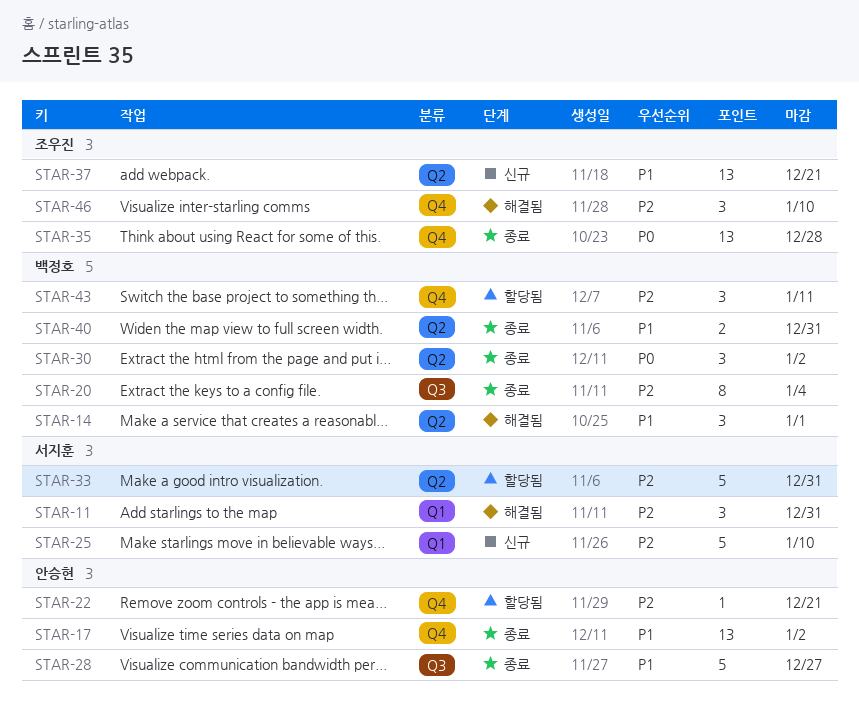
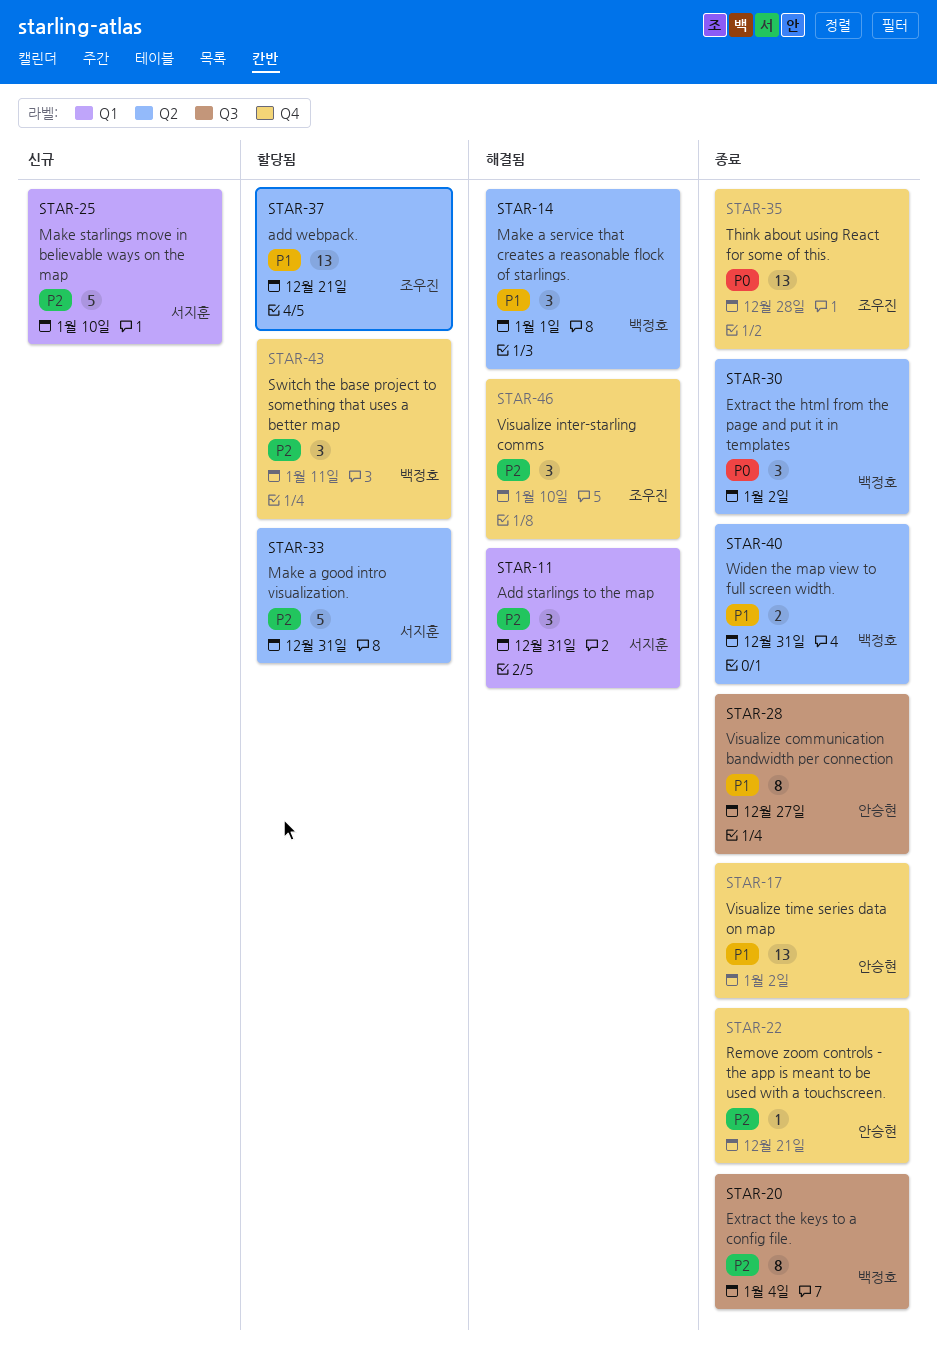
STAR-22, status: 할당됨 -> 종료
STAR-28, estimate: 5 -> 8
STAR-37, status: 신규 -> 할당됨

